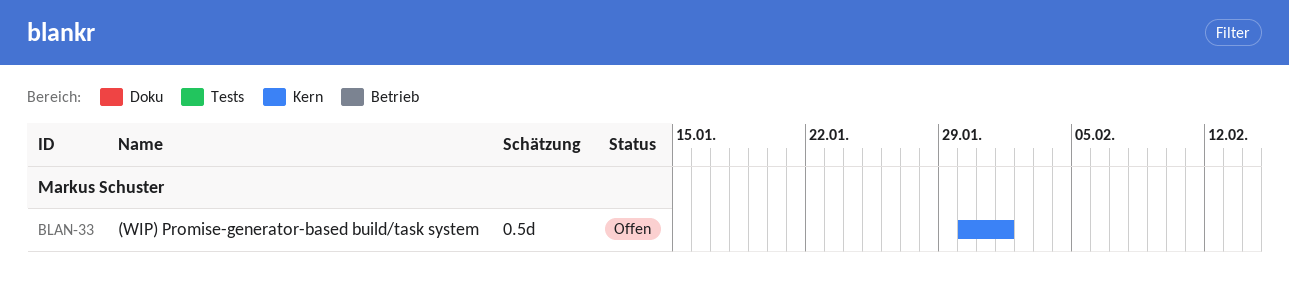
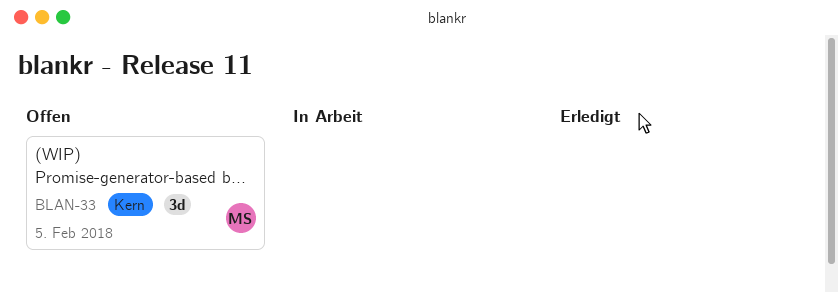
BLAN-33, estimate: 0.5d -> 3d
BLAN-33, due: Feb 1 -> Feb 5

